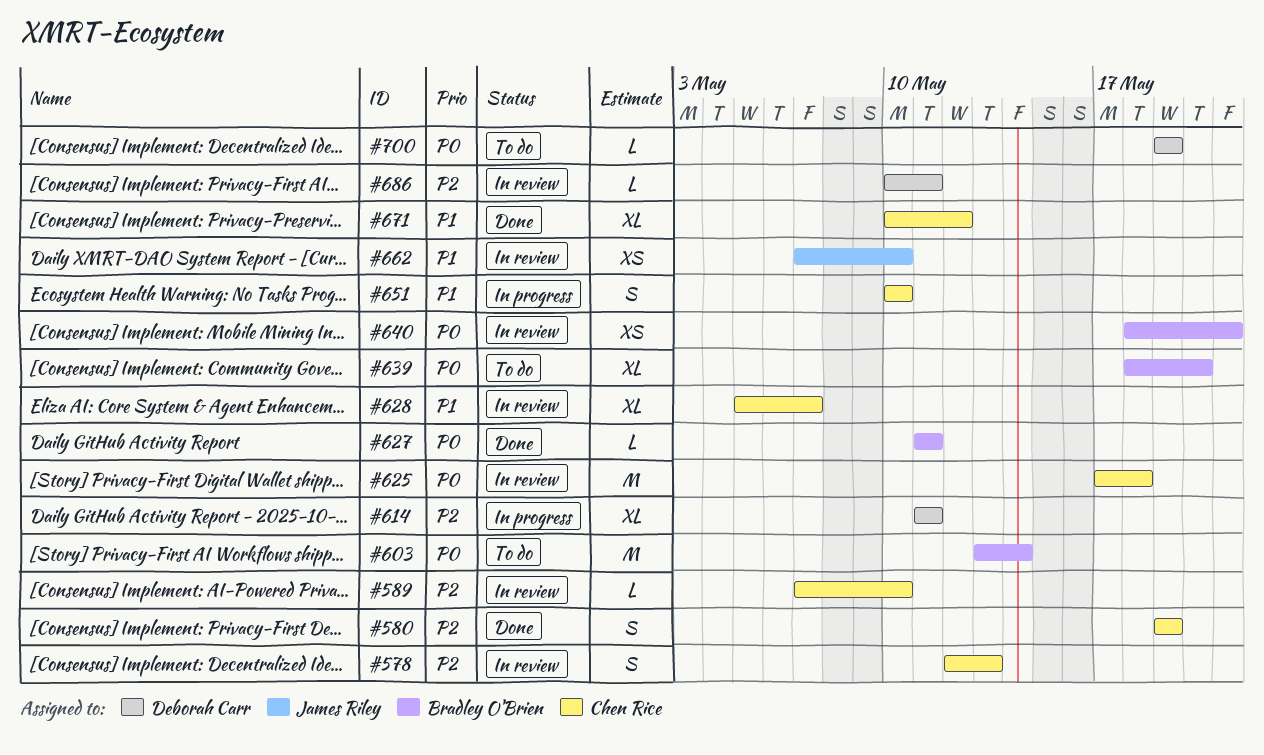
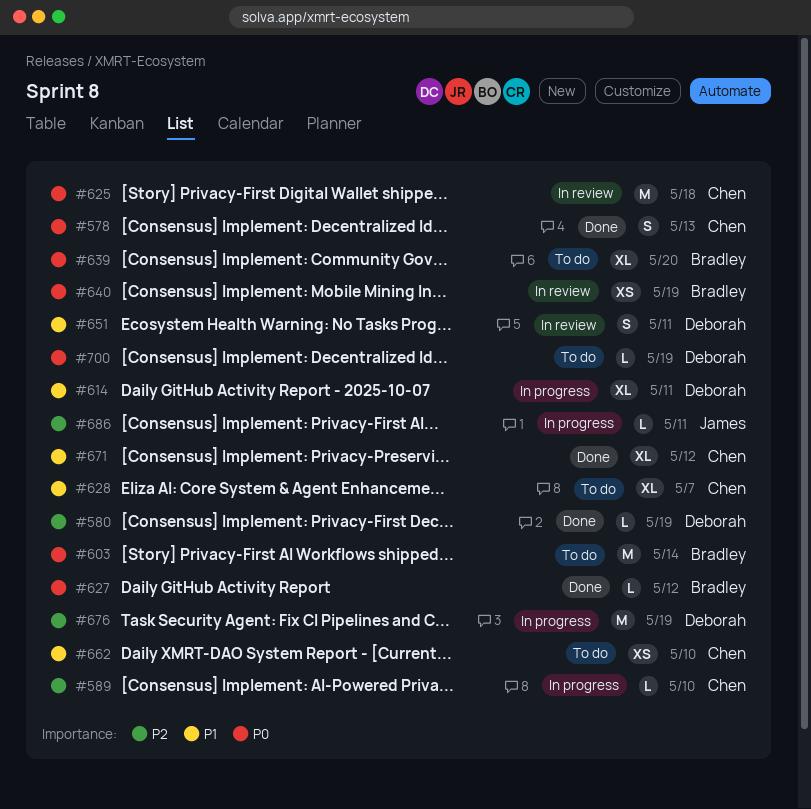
#578, status: In review -> Done
#578, priority: P2 -> P0
#580, owner: Chen Rice -> Deborah Carr
#580, estimate: S -> L
#589, status: In review -> In progress
#614, priority: P2 -> P1
#627, due: May 11 -> May 12
#628, status: In review -> To do
#640, due: May 21 -> May 19
#651, status: In progress -> In review
#651, owner: Chen Rice -> Deborah Carr
#651, due: May 10 -> May 11
#662, status: In review -> To do
#662, owner: James Riley -> Chen Rice
#676: none -> present
#686, status: In review -> In progress
#686, owner: Deborah Carr -> James Riley

